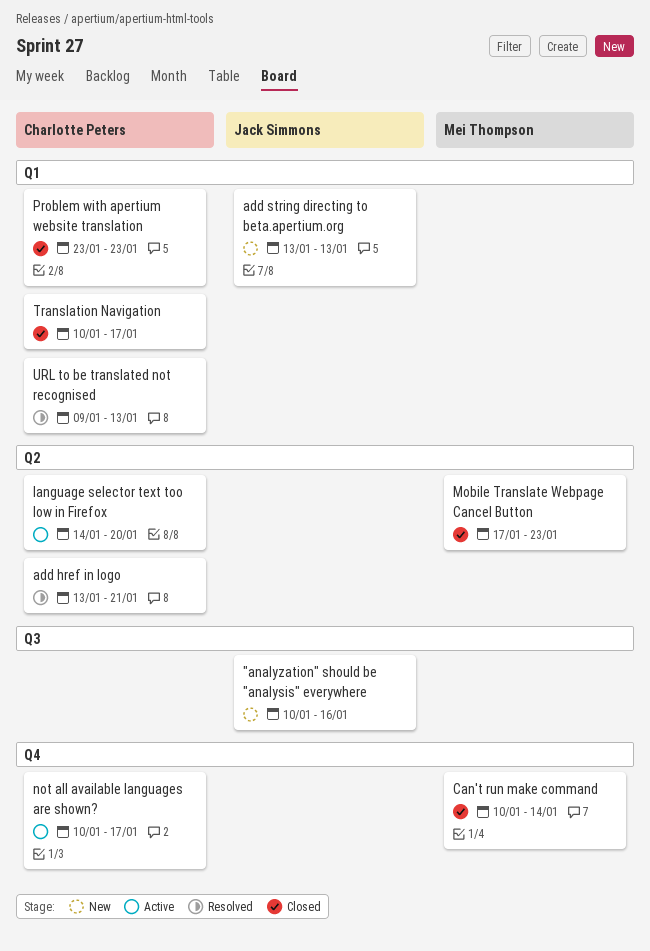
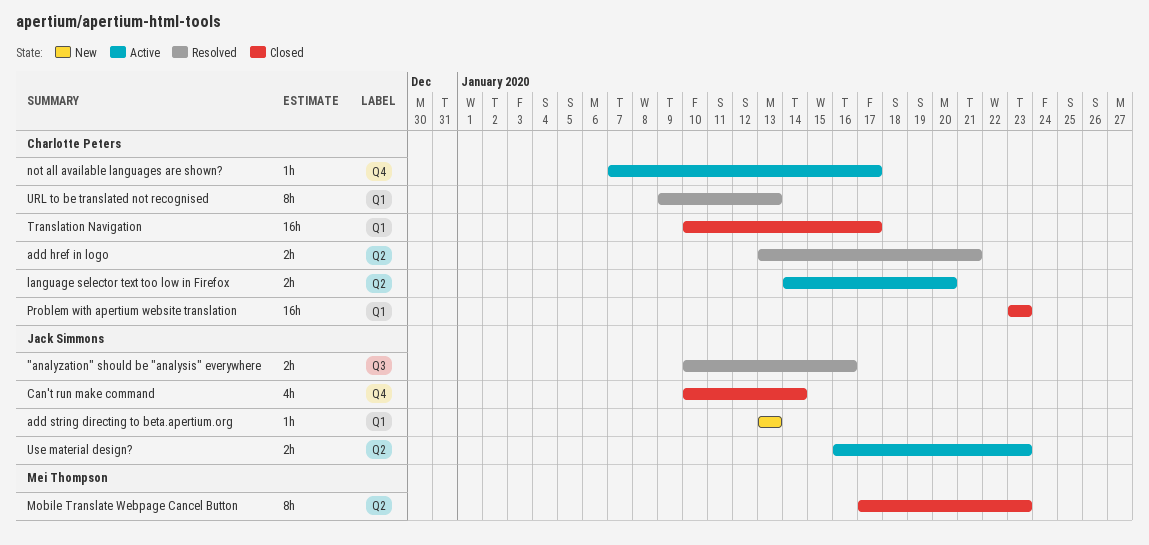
"analyzation" should be "analysis" everywhere, status: New -> Resolved
Can't run make command, owner: Mei Thompson -> Jack Simmons
not all available languages are shown?, start: Jan 10 -> Jan 7
Use material design?: none -> present

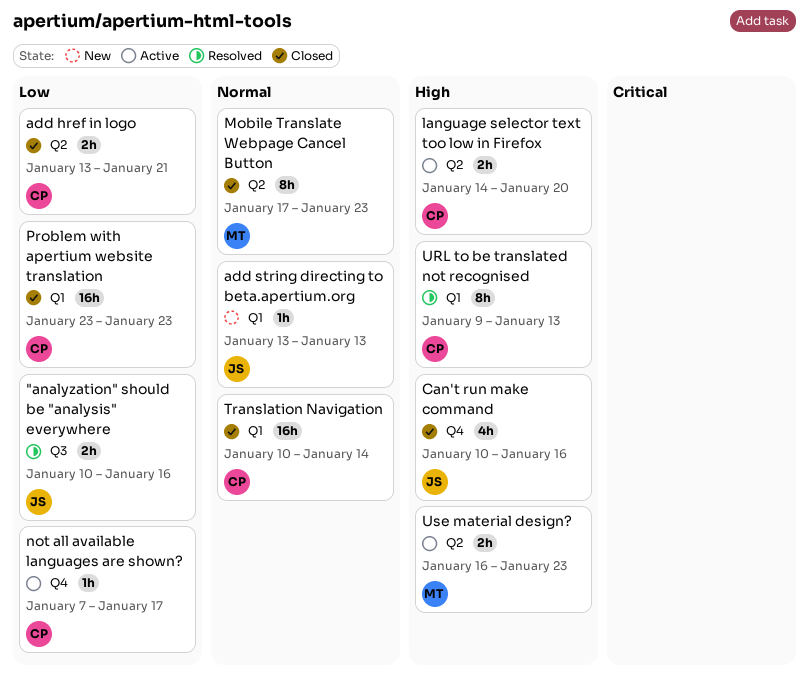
add href in logo, status: Resolved -> Closed
Can't run make command, due: Jan 14 -> Jan 16
Translation Navigation, due: Jan 17 -> Jan 14
Use material design?, owner: Jack Simmons -> Mei Thompson

